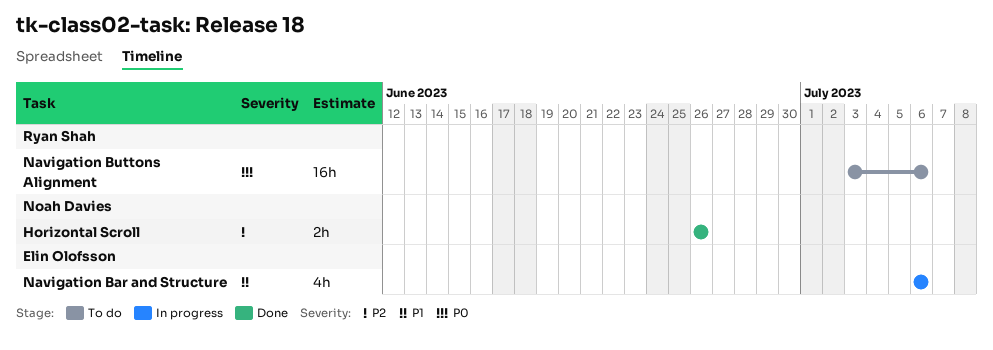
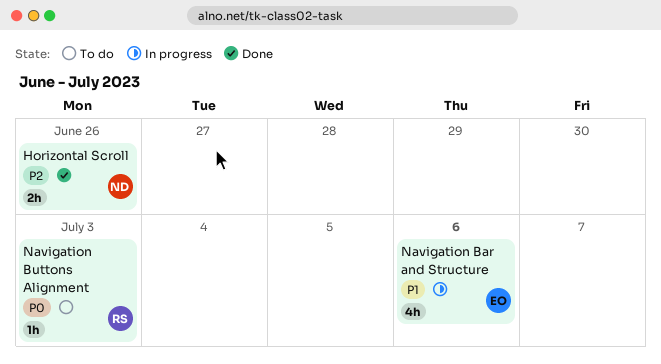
Navigation Buttons Alignment, estimate: 16h -> 1h
Navigation Buttons Alignment, due: Jul 6 -> Jul 3

